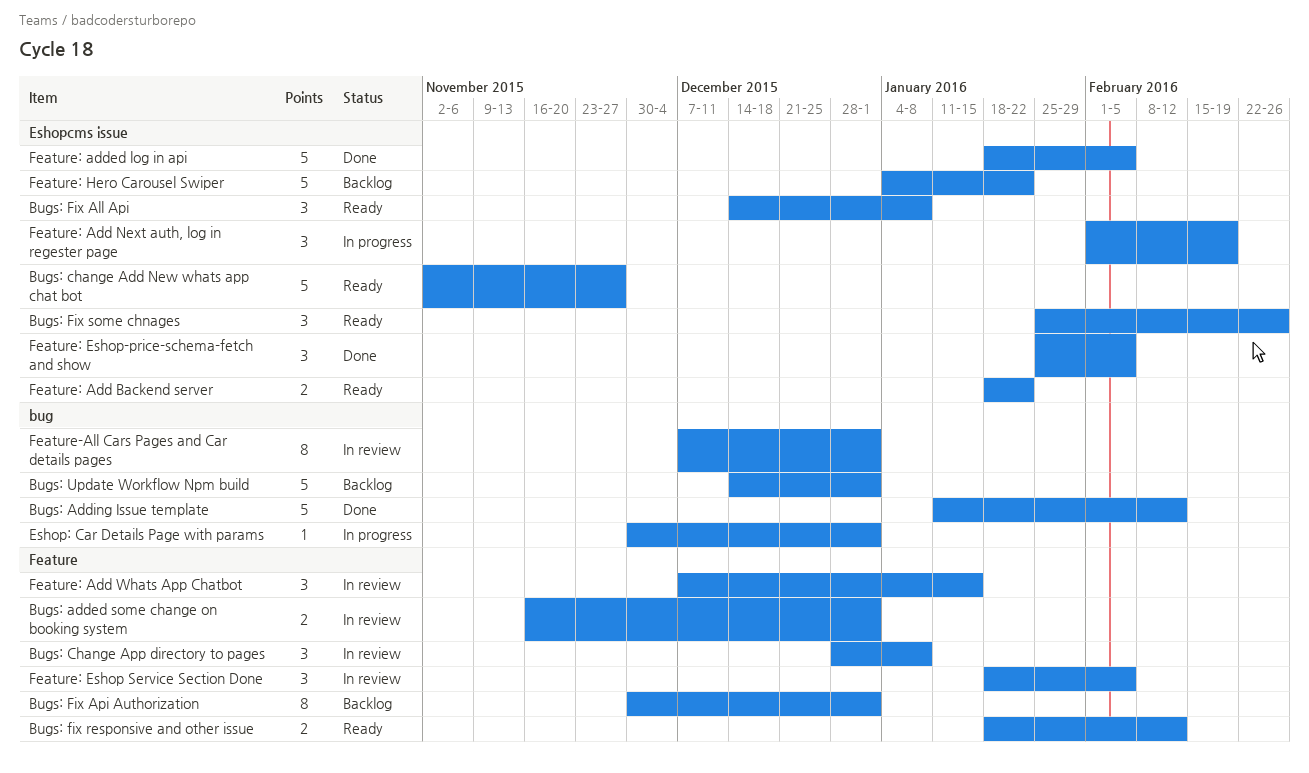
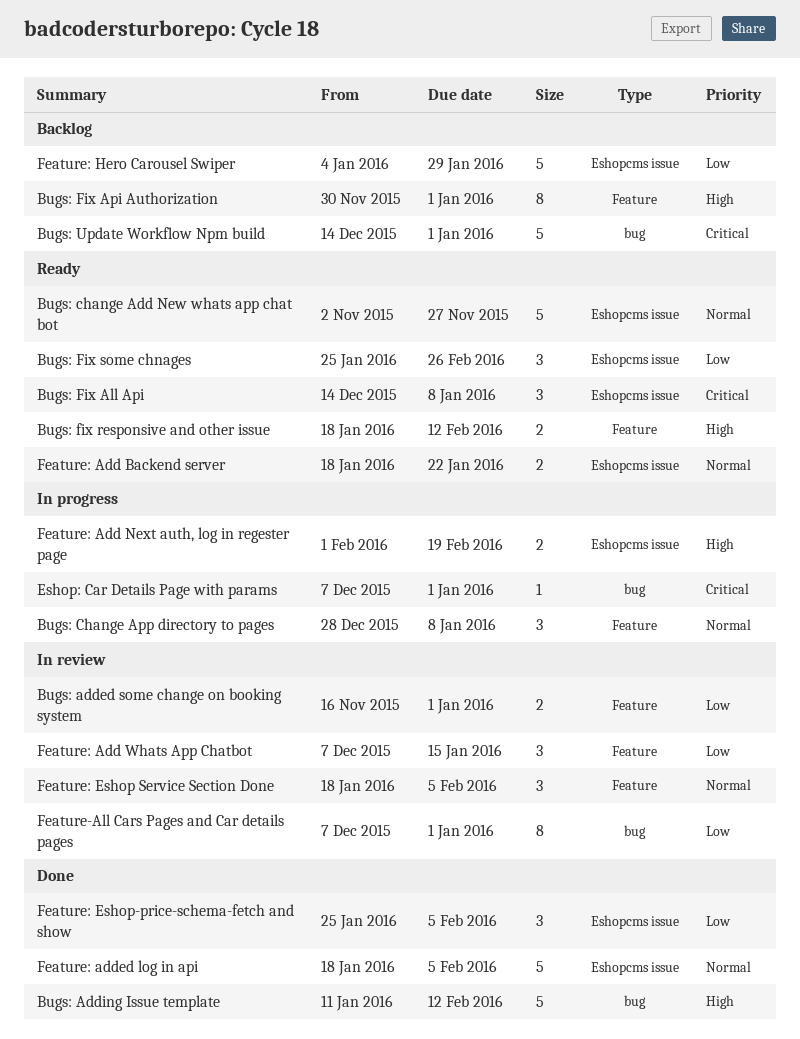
Bugs: Change App directory to pages, status: In review -> In progress
Eshop: Car Details Page with params, start: Nov 30 -> Dec 7
Feature: Add Next auth, log in regester page, estimate: 3 -> 2
Feature: Hero Carousel Swiper, due: Jan 22 -> Jan 29

